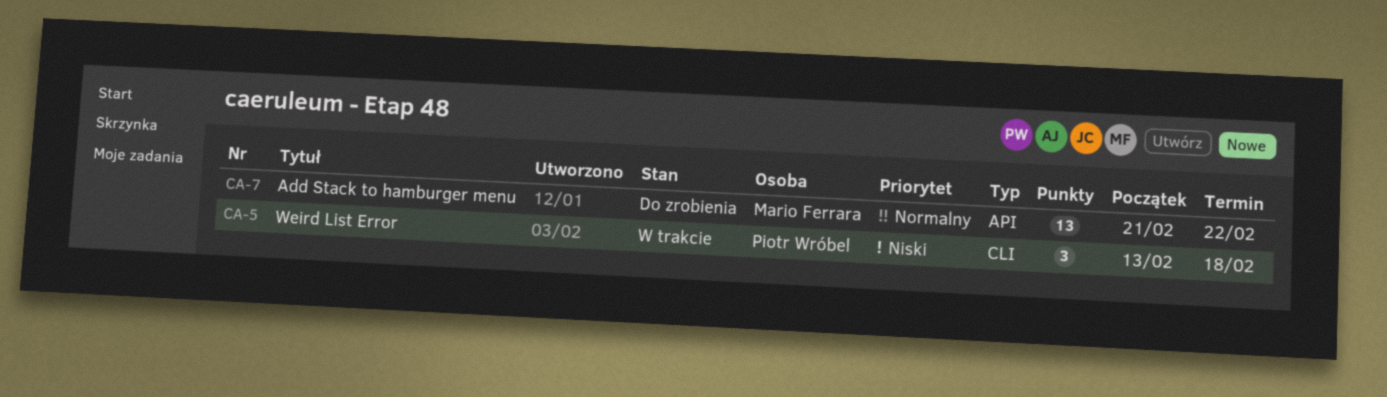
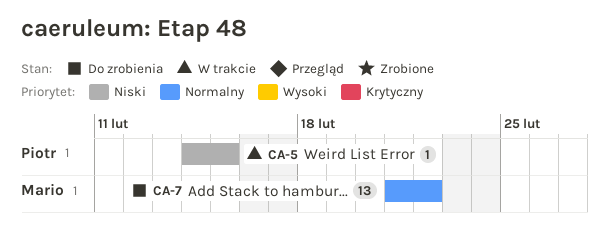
CA-5, estimate: 3 -> 1
CA-5, start: Feb 13 -> Feb 14
CA-5, due: Feb 18 -> Feb 15

